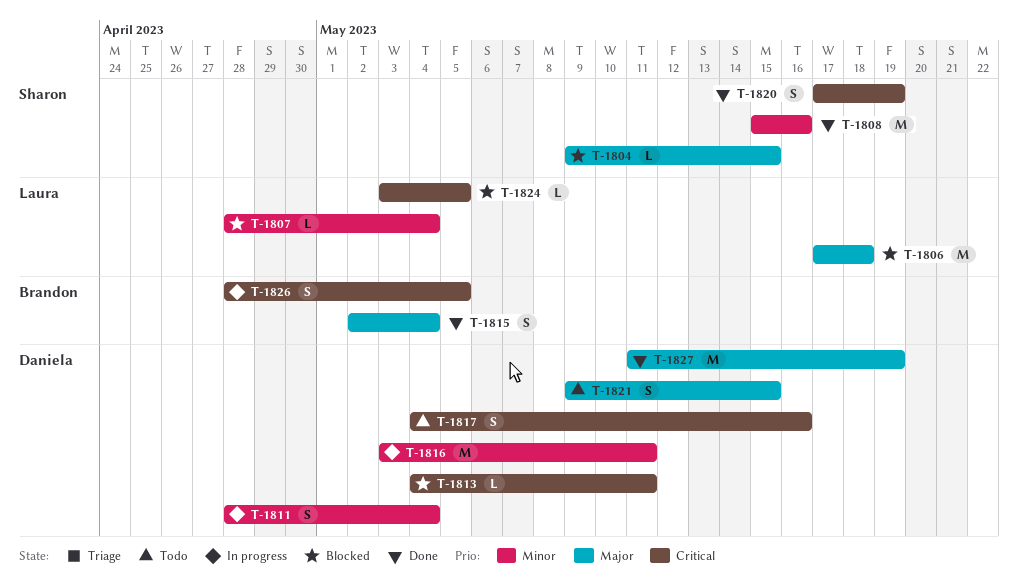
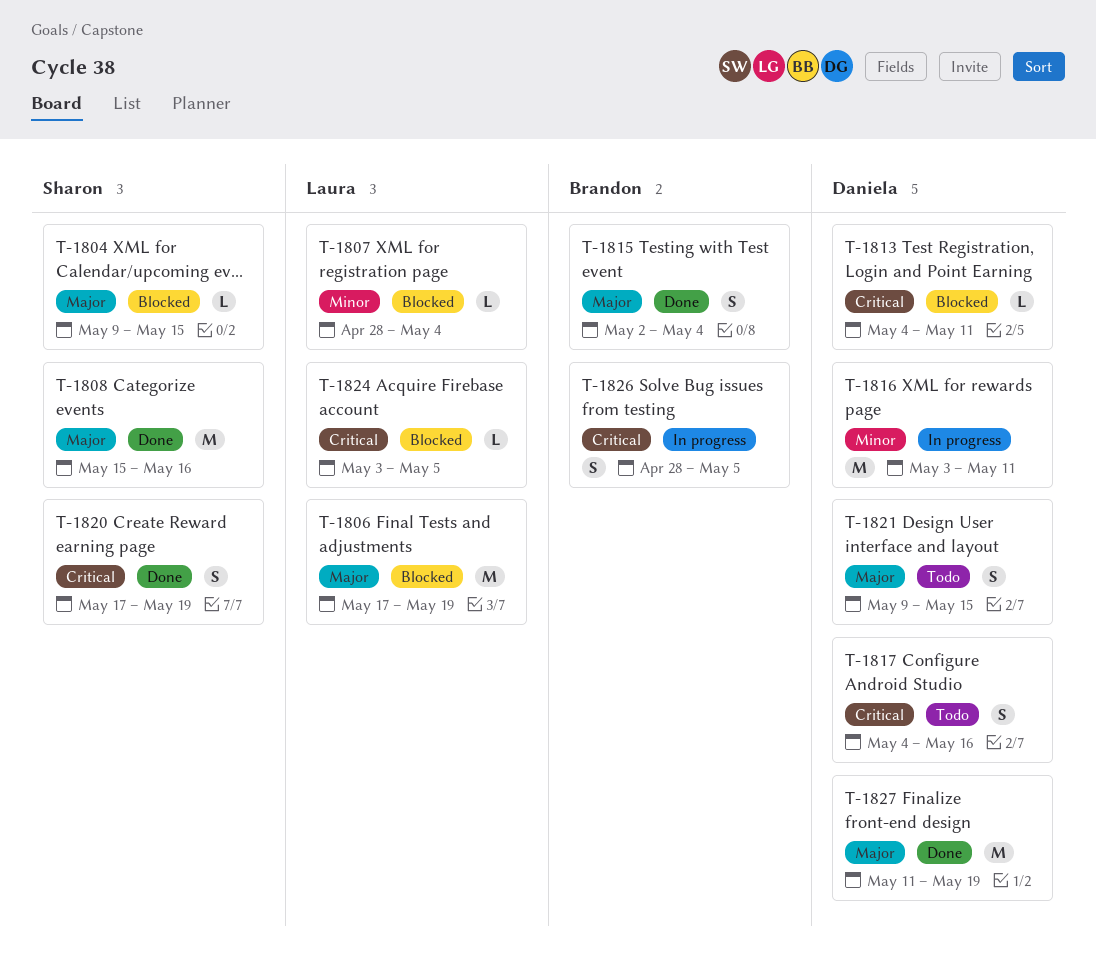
T-1806, due: May 18 -> May 19
T-1808, priority: Minor -> Major
T-1811: present -> none

